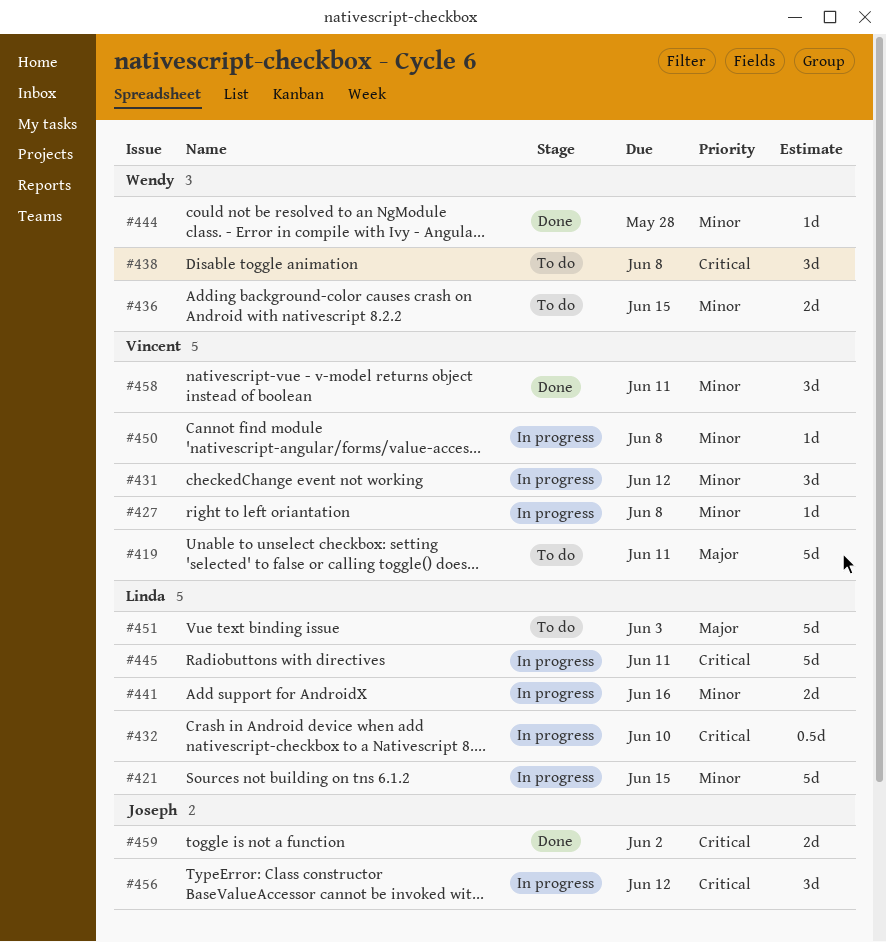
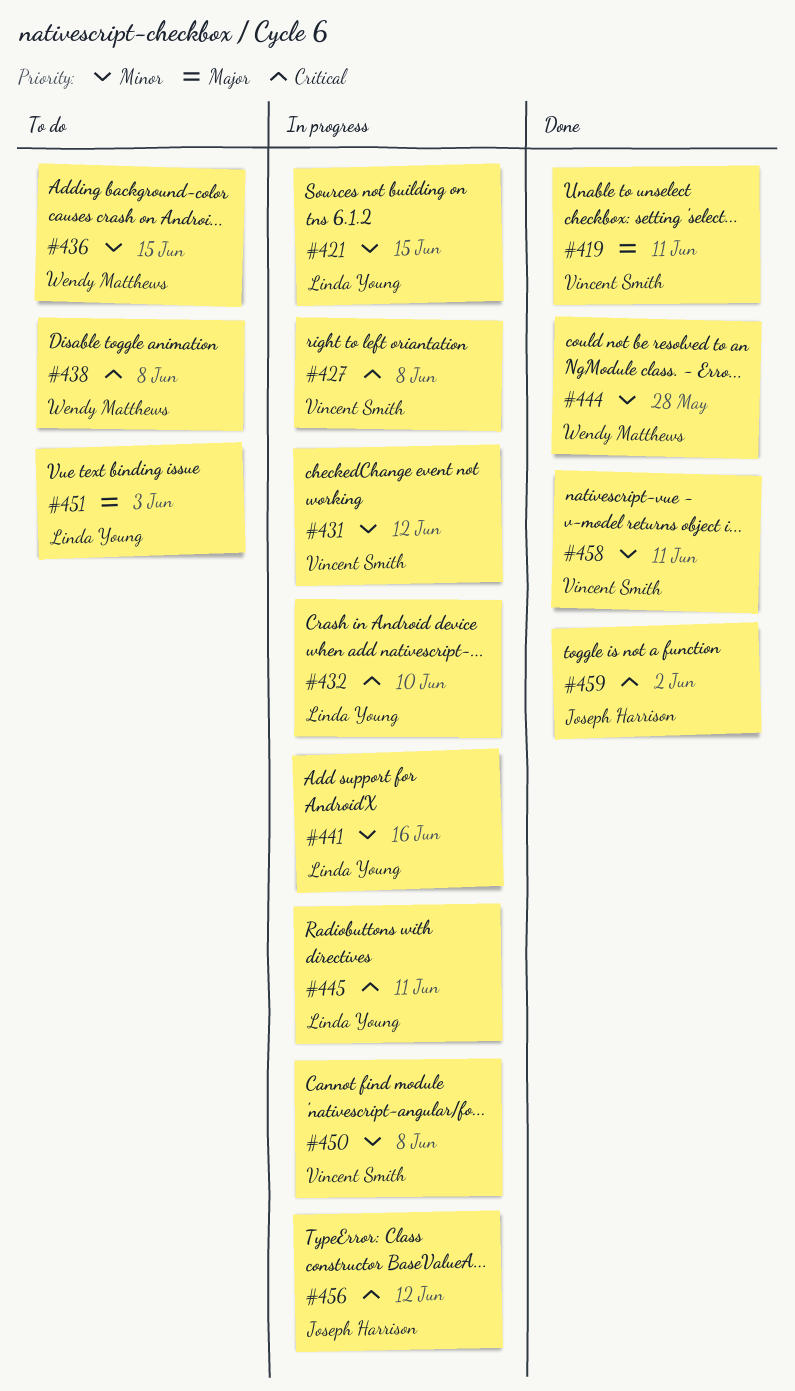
#419, status: To do -> Done
#427, priority: Minor -> Critical

